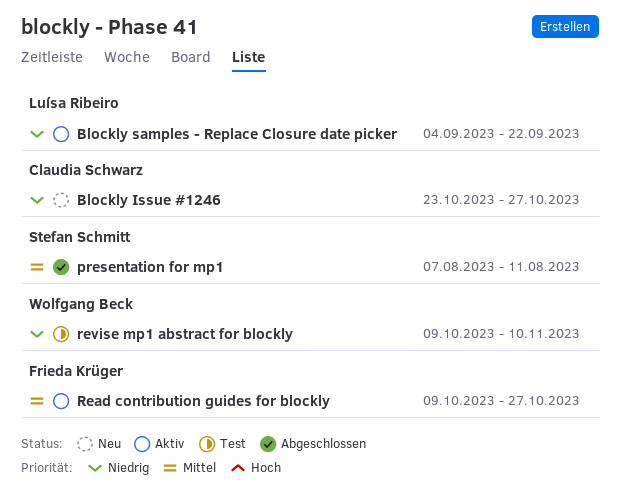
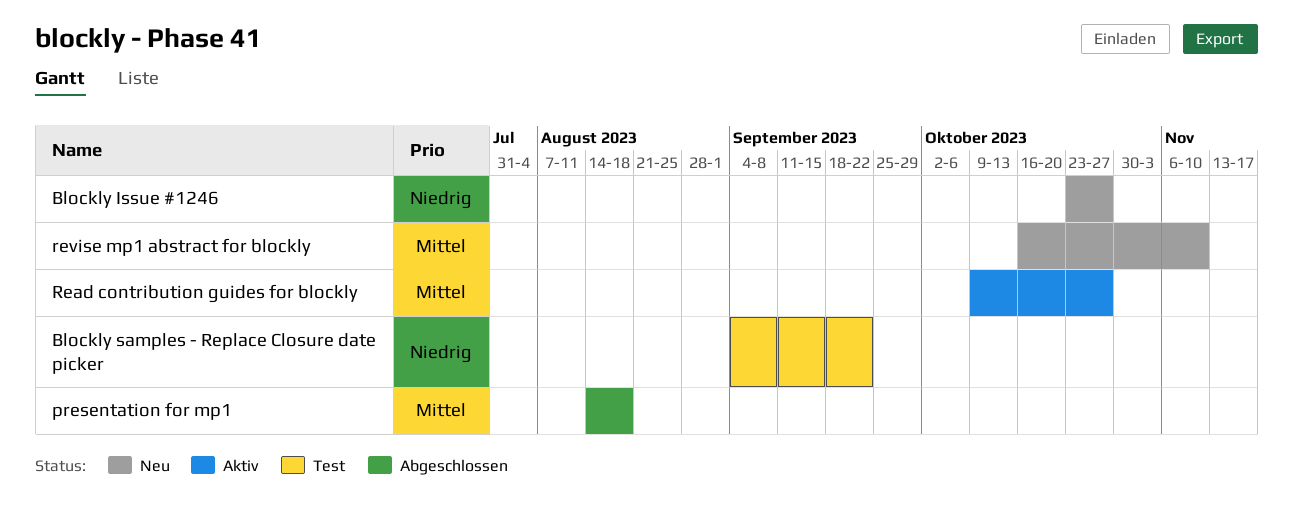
Blockly samples - Replace Closure date picker, status: Aktiv -> Test
presentation for mp1, start: Aug 7 -> Aug 14
presentation for mp1, due: Aug 11 -> Aug 18
revise mp1 abstract for blockly, status: Test -> Neu
revise mp1 abstract for blockly, priority: Niedrig -> Mittel
revise mp1 abstract for blockly, start: Oct 9 -> Oct 16

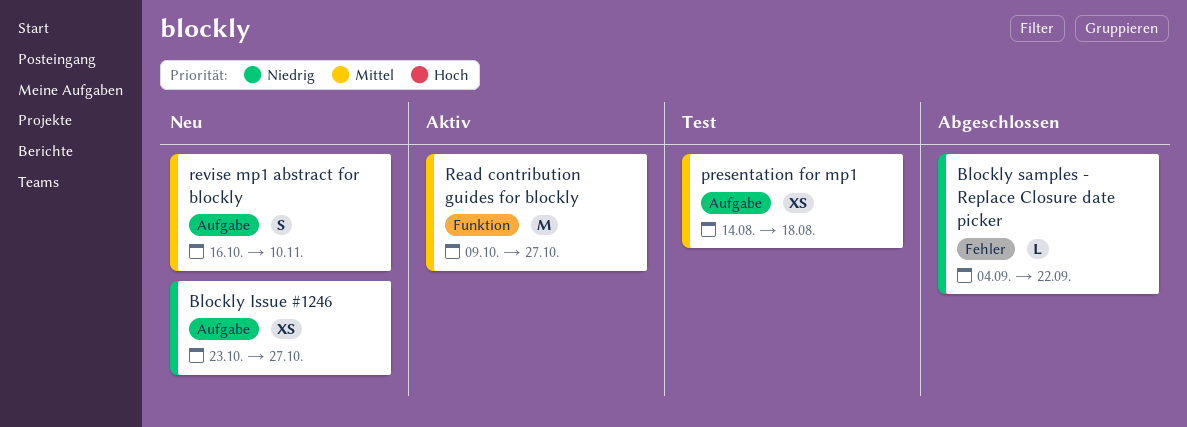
Blockly samples - Replace Closure date picker, status: Test -> Abgeschlossen
presentation for mp1, status: Abgeschlossen -> Test

